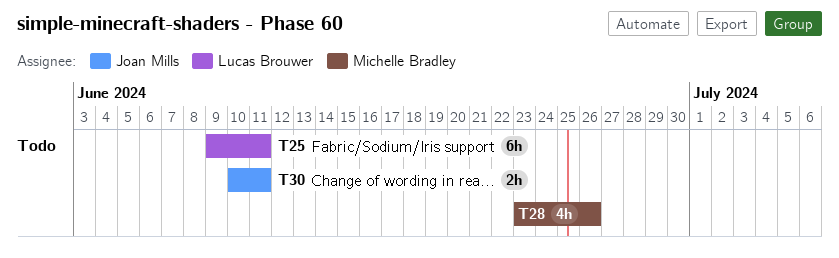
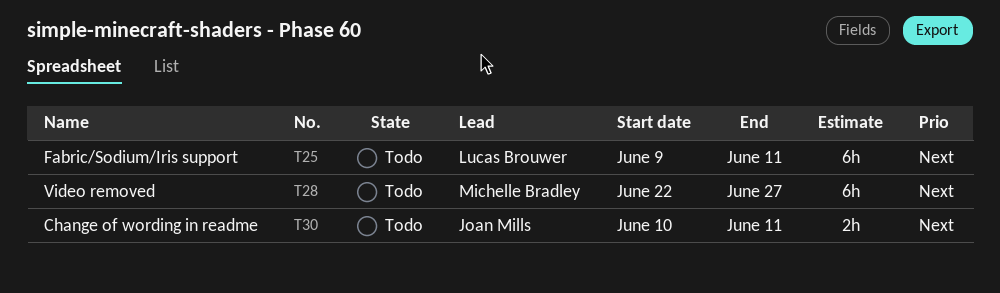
T28, estimate: 4h -> 6h
T28, start: Jun 23 -> Jun 22
T28, due: Jun 26 -> Jun 27

